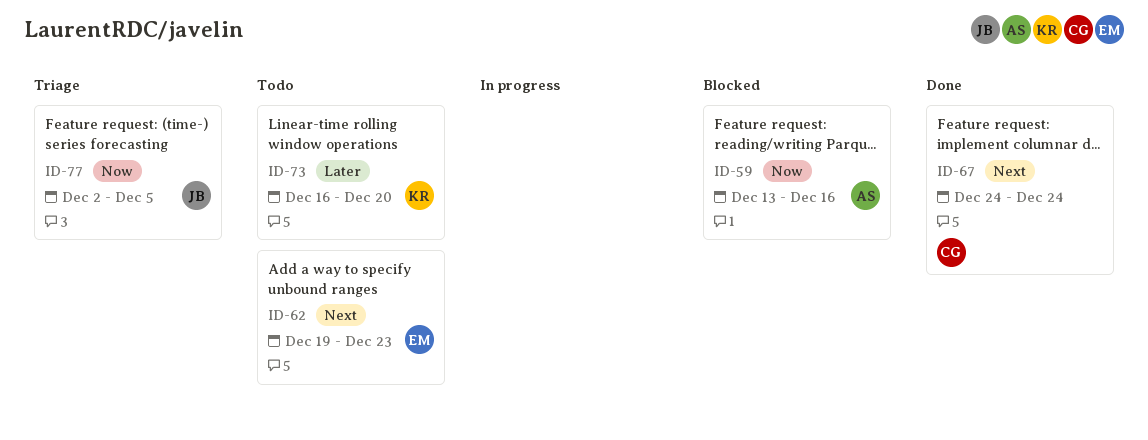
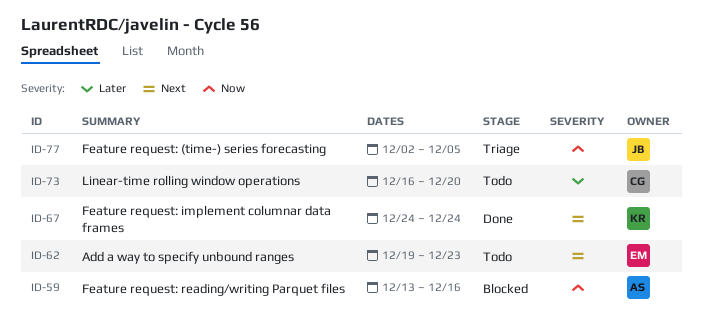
ID-67, owner: CG -> KR
ID-73, owner: KR -> CG

